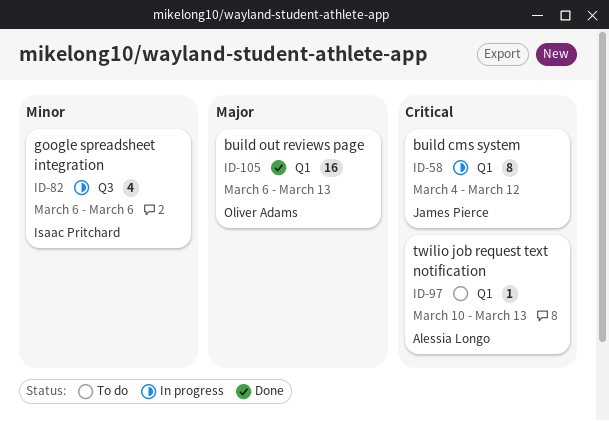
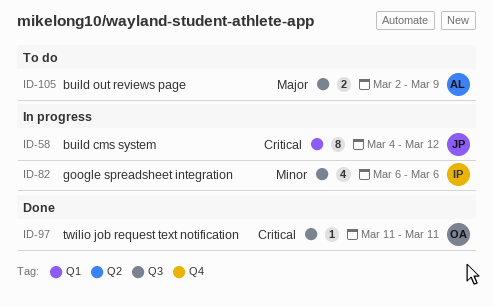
ID-97, status: To do -> Done
ID-97, owner: Alessia Longo -> Oliver Adams
ID-97, label: Q1 -> Q3
ID-97, start: Mar 10 -> Mar 11
ID-97, due: Mar 13 -> Mar 11
ID-105, status: Done -> To do
ID-105, owner: Oliver Adams -> Alessia Longo
ID-105, label: Q1 -> Q3
ID-105, estimate: 16 -> 2
ID-105, start: Mar 6 -> Mar 2
ID-105, due: Mar 13 -> Mar 9

